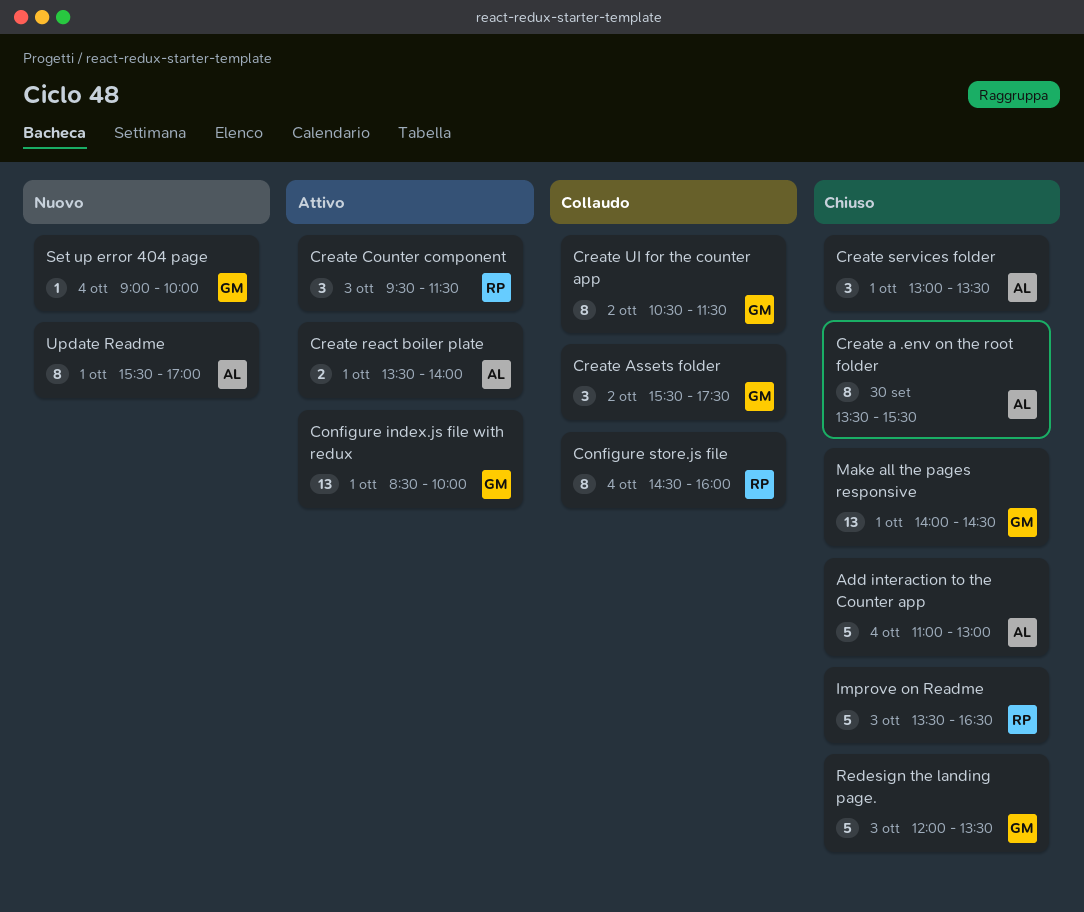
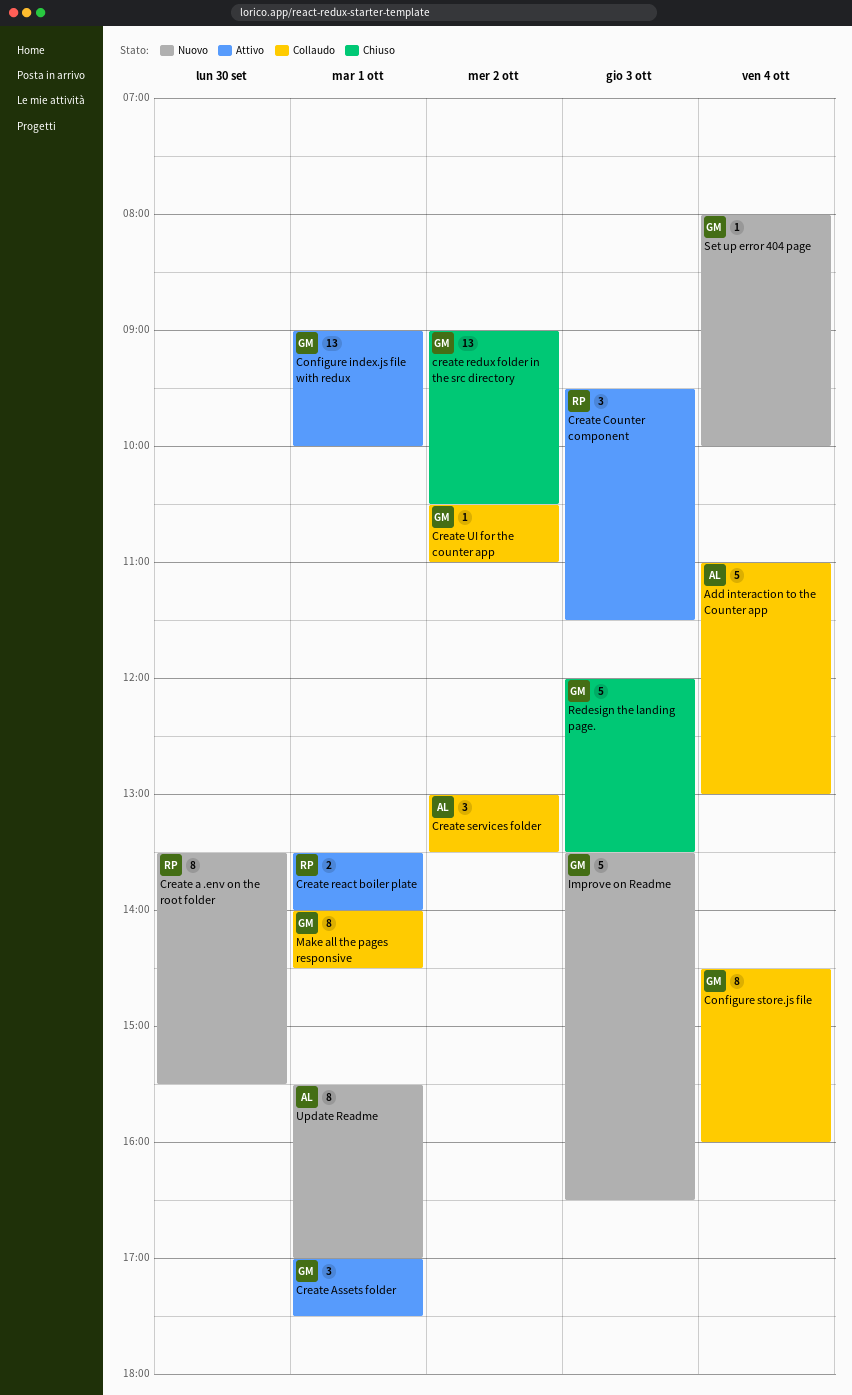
Add interaction to the Counter app, status: Chiuso -> Collaudo
Configure index.js file with redux, begins: 08:30 -> 09:00
Configure store.js file, owner: RP -> GM
Create a .env on the root folder, status: Chiuso -> Nuovo
Create a .env on the root folder, owner: AL -> RP
Create Assets folder, status: Collaudo -> Attivo
Create Assets folder, day: Oct 2 -> Oct 1
Create Assets folder, begins: 15:30 -> 17:00
Create react boiler plate, owner: AL -> RP
create redux folder in the src directory: none -> present
Create services folder, status: Chiuso -> Collaudo
Create services folder, day: Oct 1 -> Oct 2
Create UI for the counter app, estimate: 8 -> 1
Create UI for the counter app, ends: 11:30 -> 11:00
Improve on Readme, status: Chiuso -> Nuovo
Improve on Readme, owner: RP -> GM
Make all the pages responsive, status: Chiuso -> Collaudo
Make all the pages responsive, estimate: 13 -> 8
Set up error 404 page, begins: 09:00 -> 08:00

